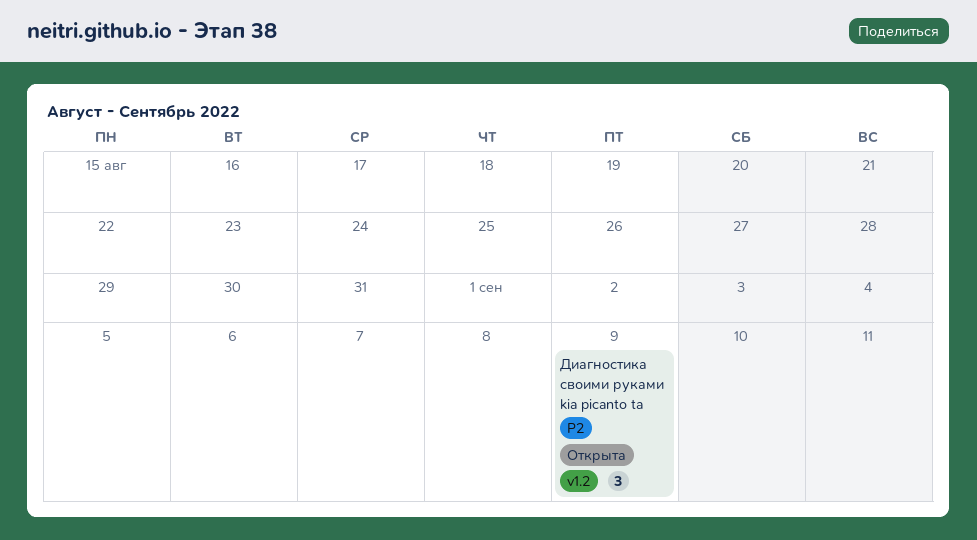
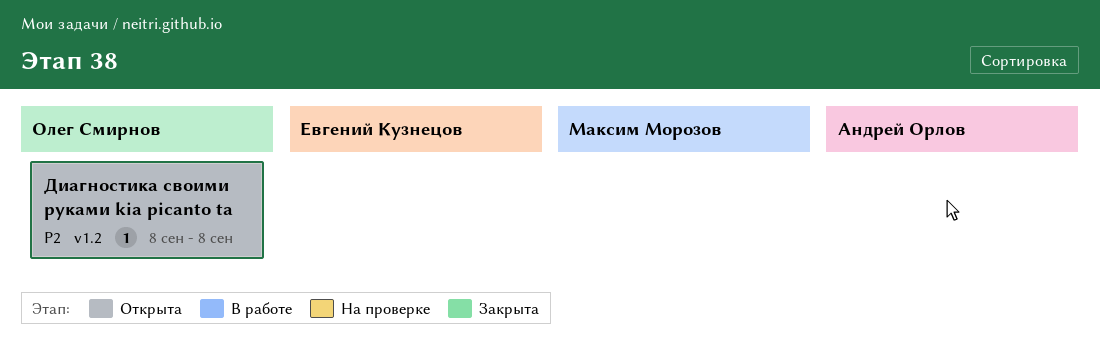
Диагностика своими руками kia picanto ta, estimate: 3 -> 1
Диагностика своими руками kia picanto ta, due: Sep 9 -> Sep 8

